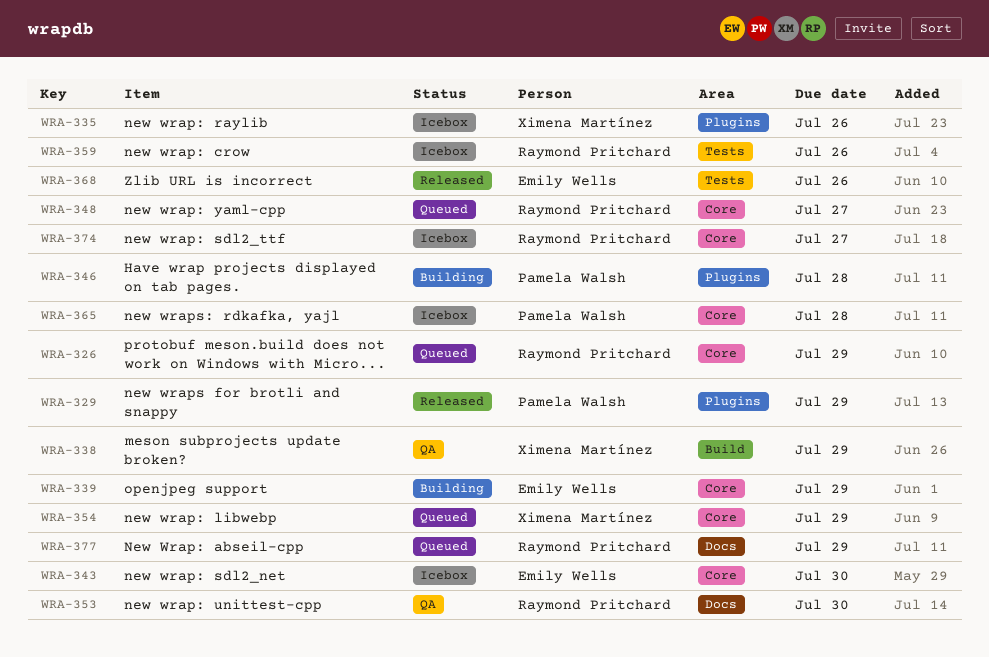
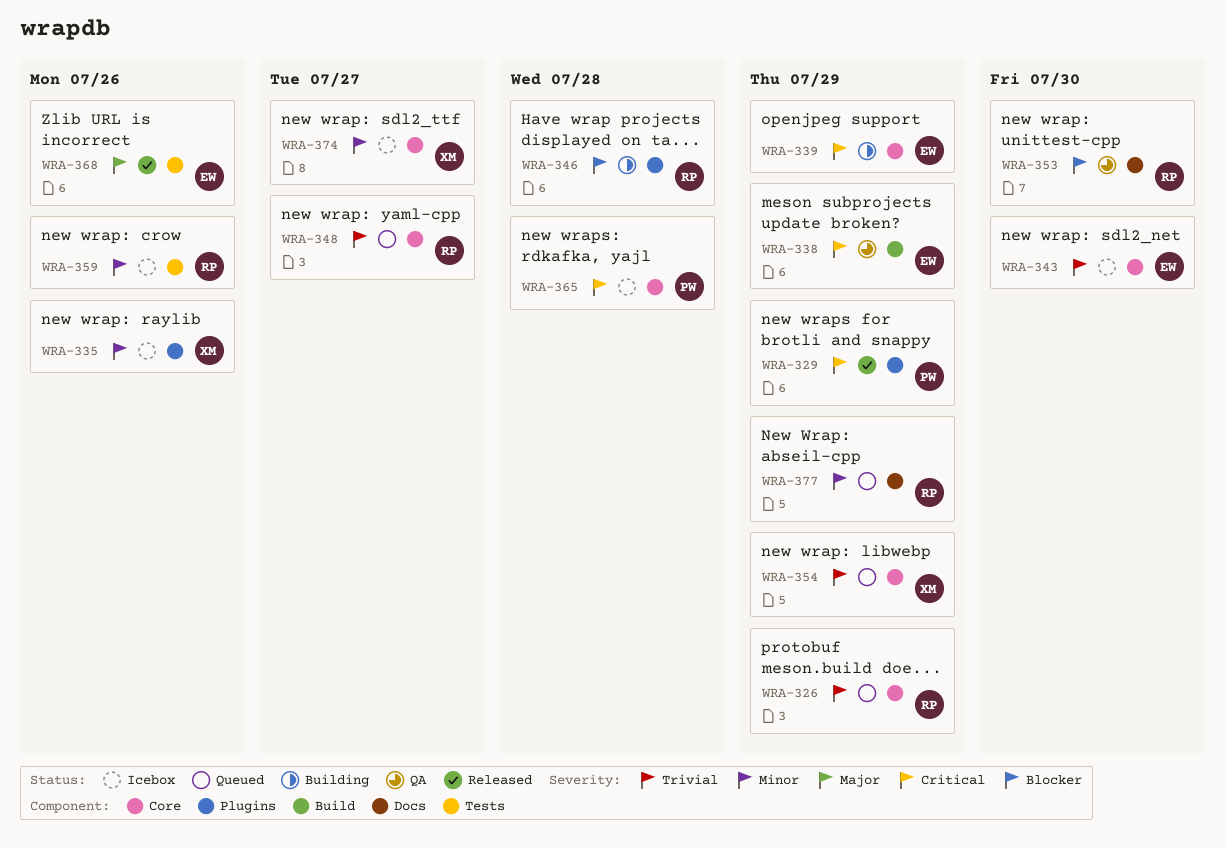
WRA-338, owner: Ximena Martínez -> Emily Wells
WRA-346, owner: Pamela Walsh -> Raymond Pritchard
WRA-374, owner: Raymond Pritchard -> Ximena Martínez

